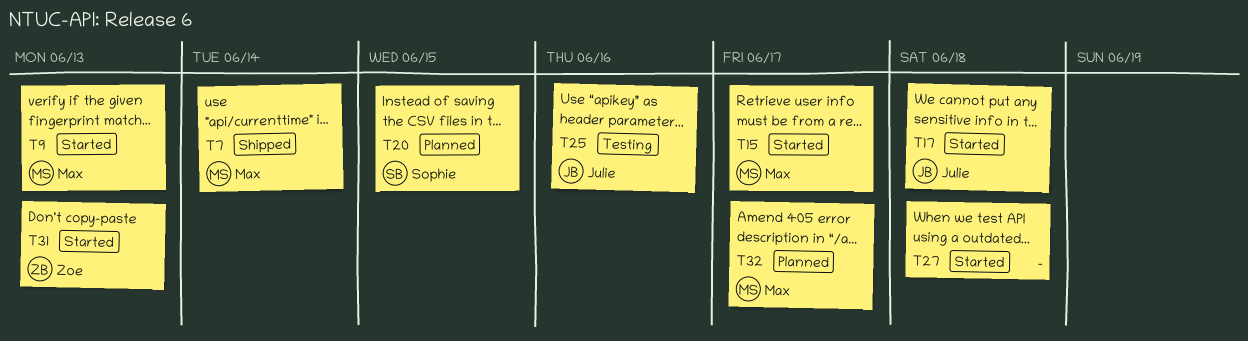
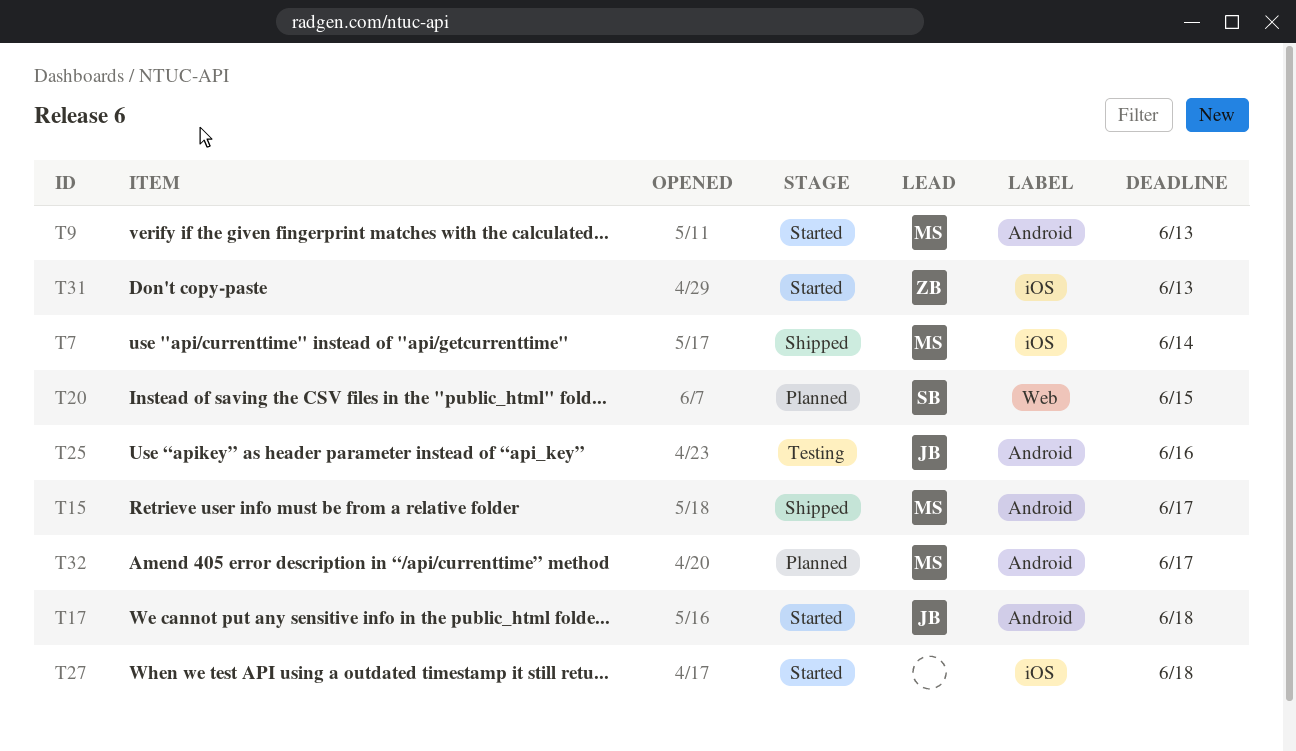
T15, status: Started -> Shipped

